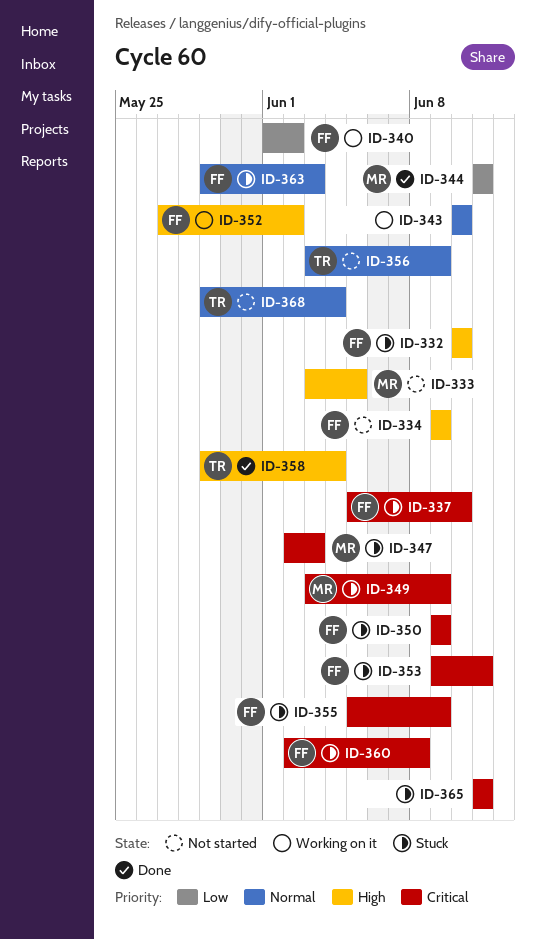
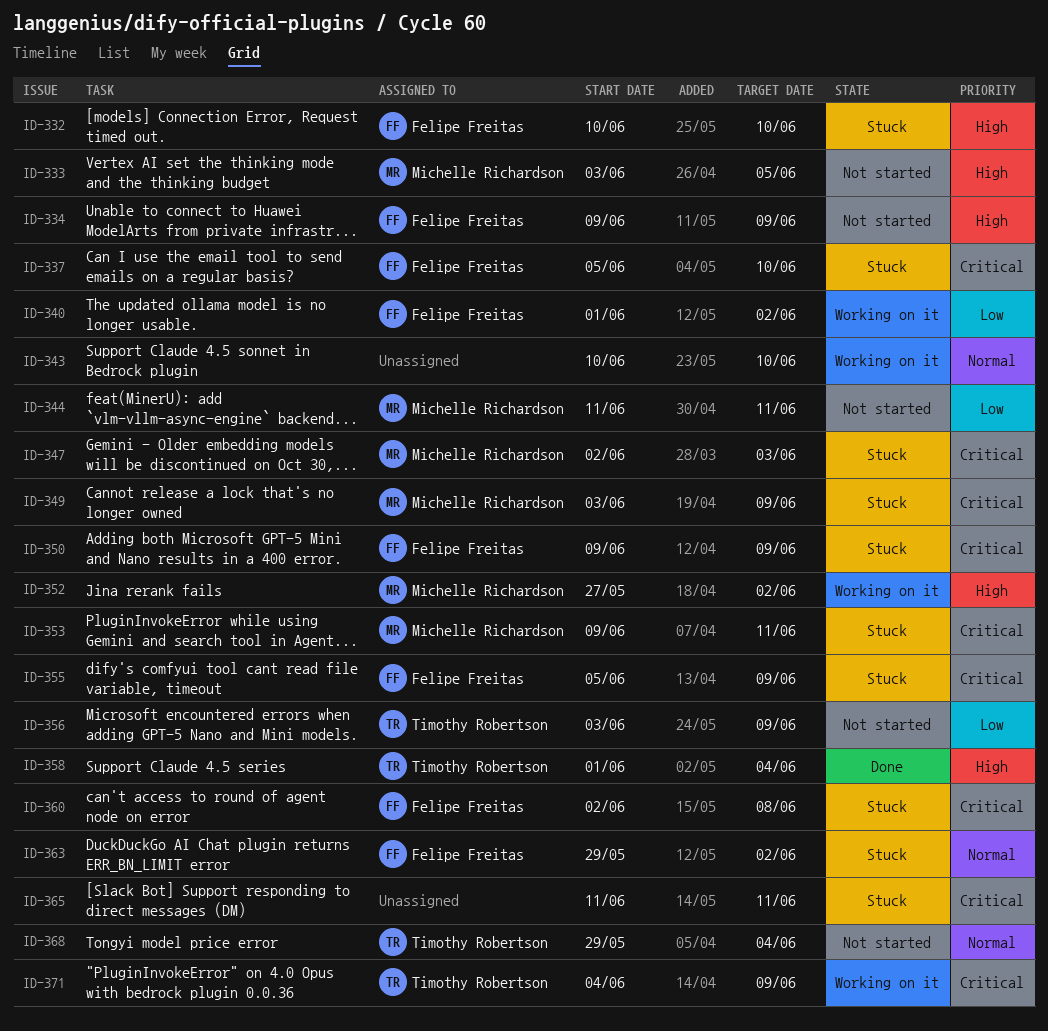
ID-344, status: Done -> Not started
ID-352, owner: Felipe Freitas -> Michelle Richardson
ID-353, owner: Felipe Freitas -> Michelle Richardson
ID-356, priority: Normal -> Low
ID-358, start: May 29 -> Jun 1
ID-363, due: Jun 3 -> Jun 2
ID-371: none -> present

